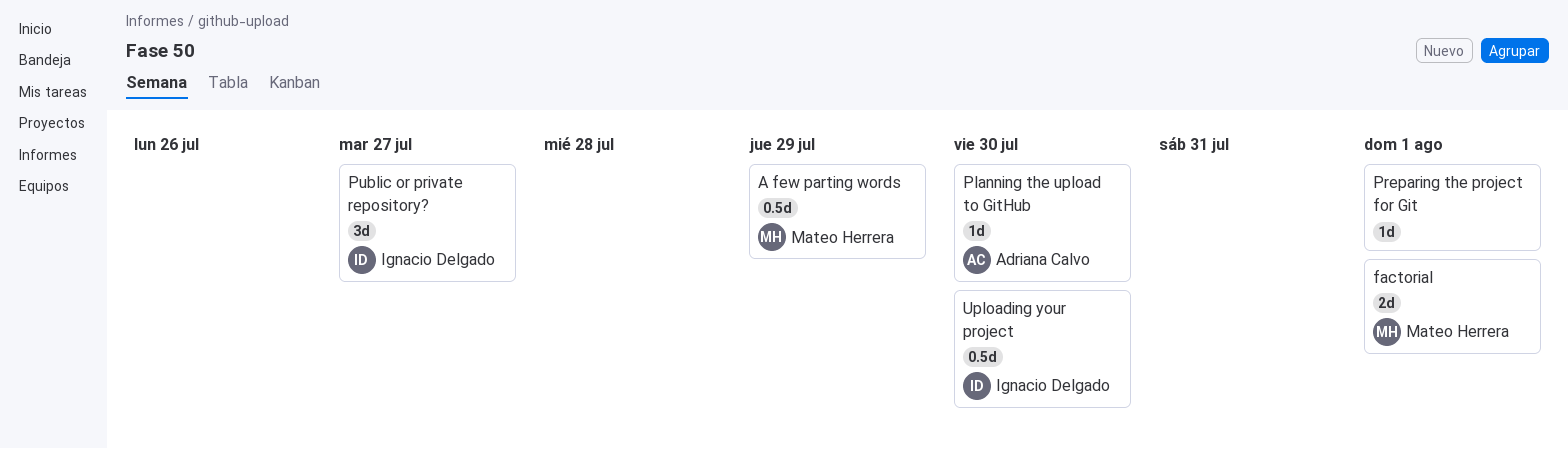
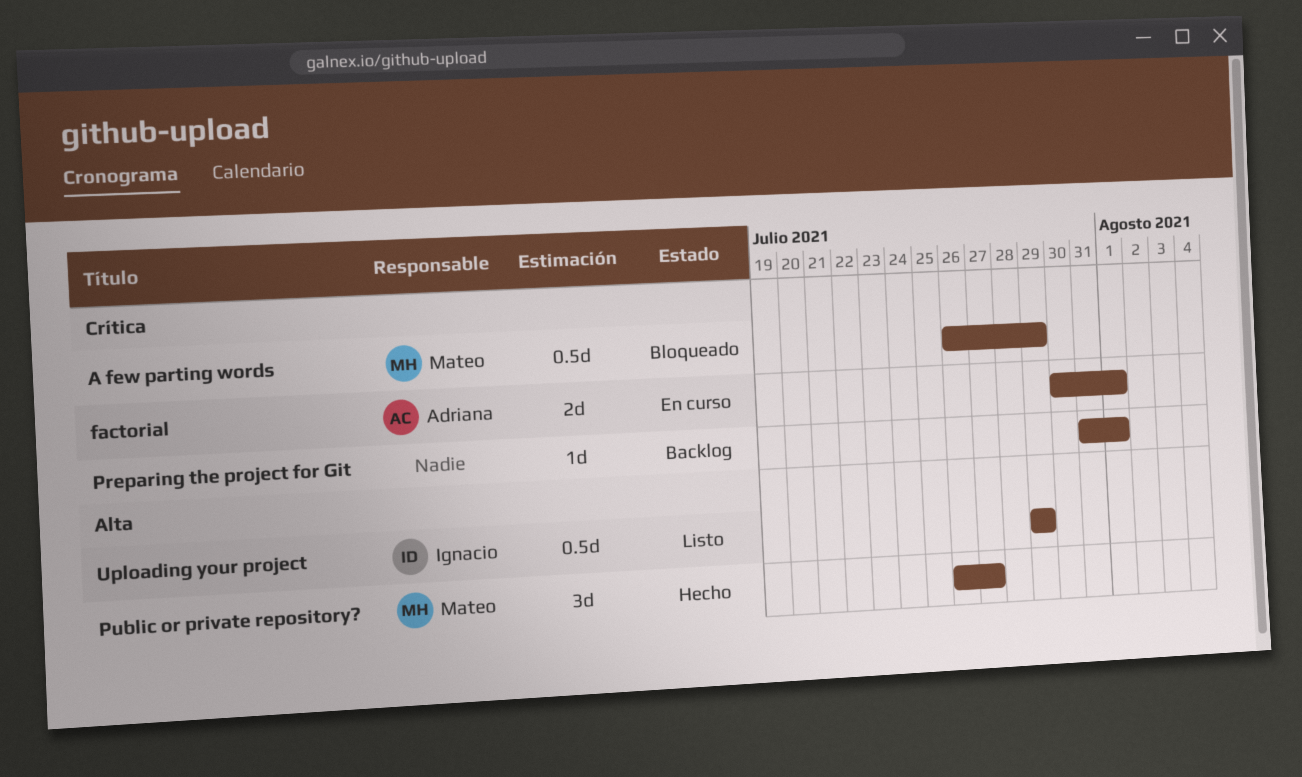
factorial, owner: Mateo Herrera -> Adriana Calvo
Planning the upload to GitHub: present -> none
Public or private repository?, owner: Ignacio Delgado -> Mateo Herrera
Uploading your project, due: Jul 30 -> Jul 29

